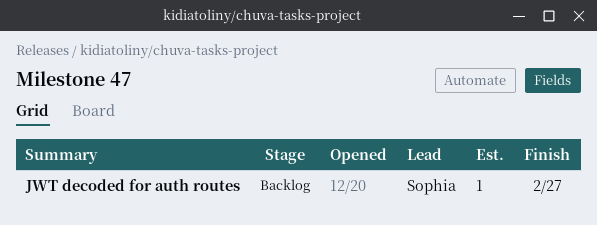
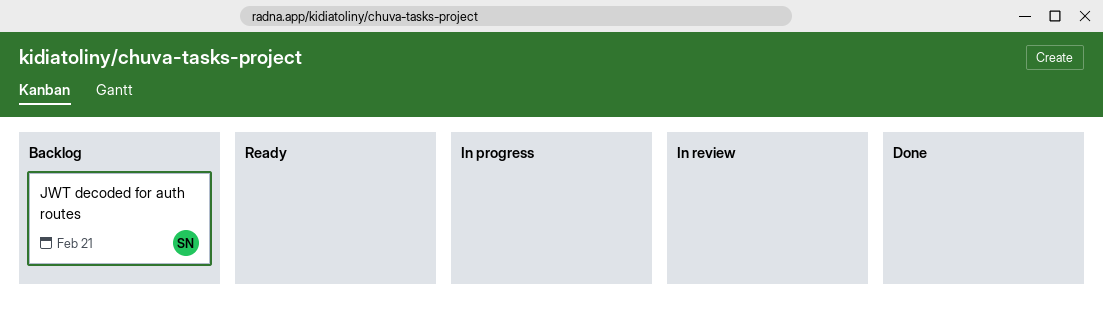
JWT decoded for auth routes, due: Feb 27 -> Feb 21

